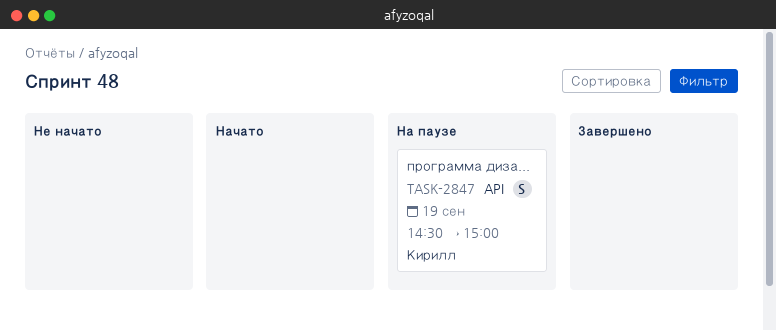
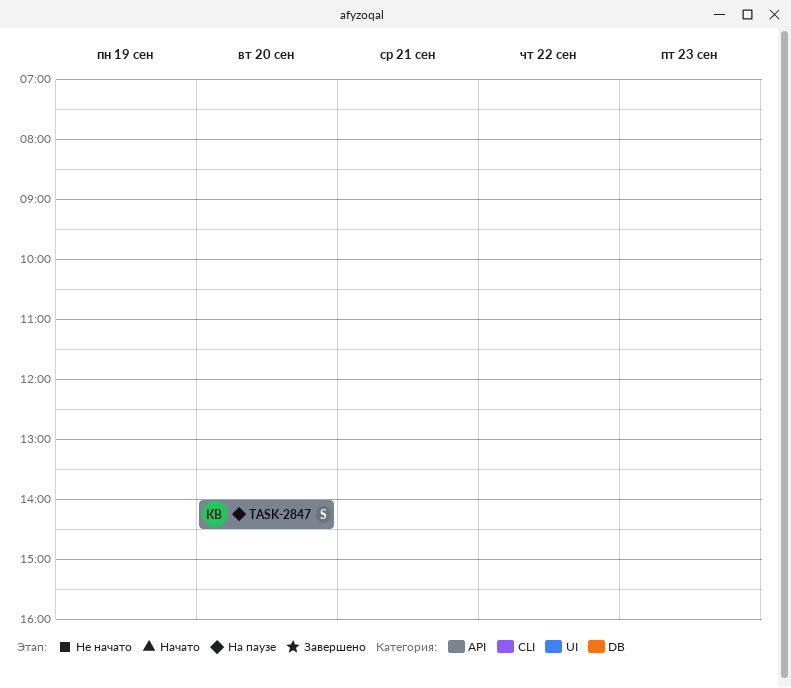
TASK-2847, day: Sep 19 -> Sep 20
TASK-2847, begins: 14:30 -> 14:00
TASK-2847, ends: 15:00 -> 14:30

